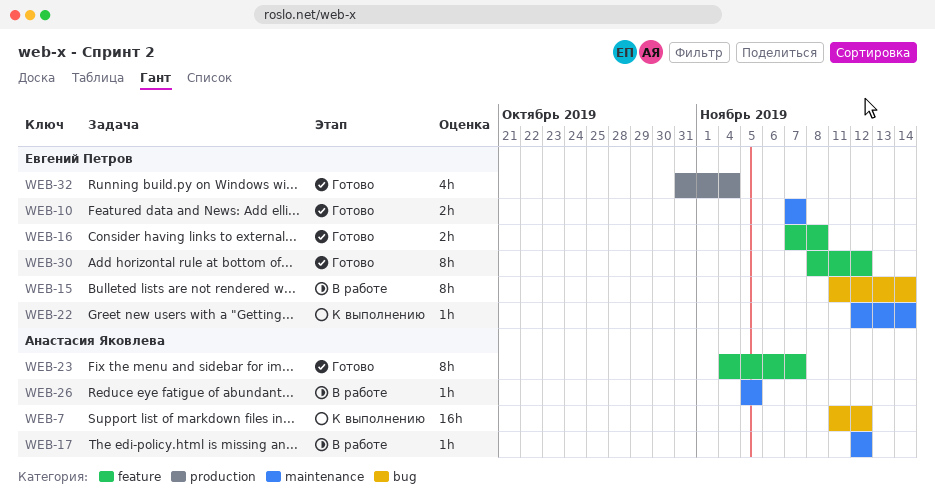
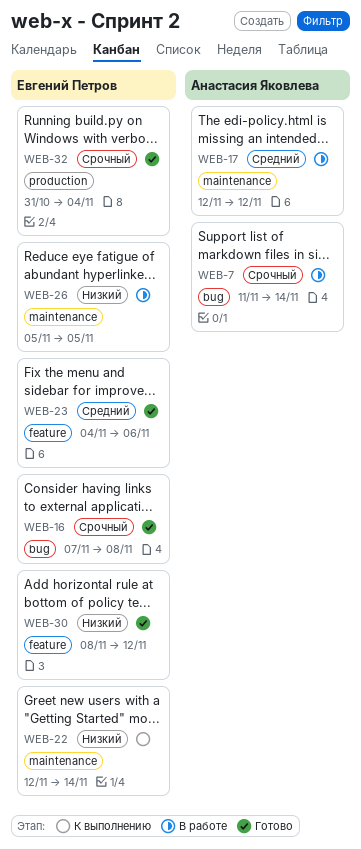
WEB-7, status: К выполнению -> В работе
WEB-7, due: Nov 12 -> Nov 14
WEB-10: present -> none
WEB-15: present -> none
WEB-16, label: feature -> bug
WEB-23, owner: Анастасия Яковлева -> Евгений Петров
WEB-23, due: Nov 7 -> Nov 6
WEB-26, owner: Анастасия Яковлева -> Евгений Петров

